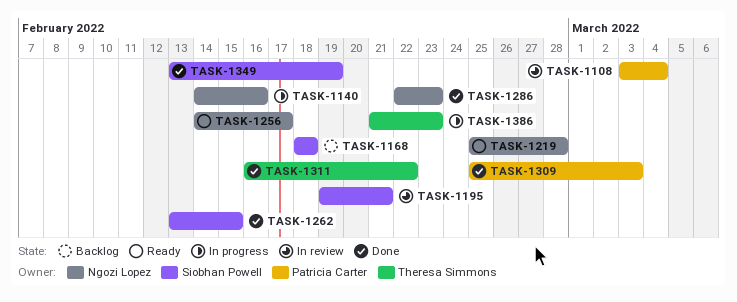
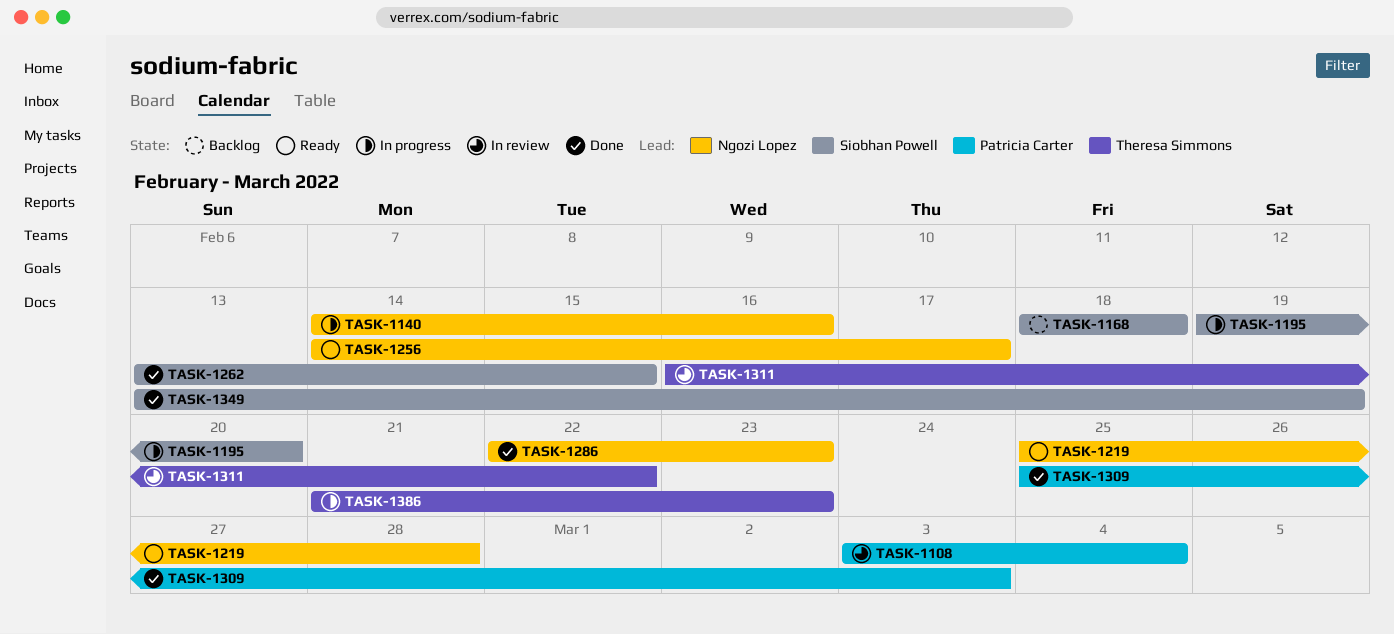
TASK-1195, status: In review -> In progress
TASK-1195, due: Feb 21 -> Feb 20
TASK-1311, status: Done -> In review

